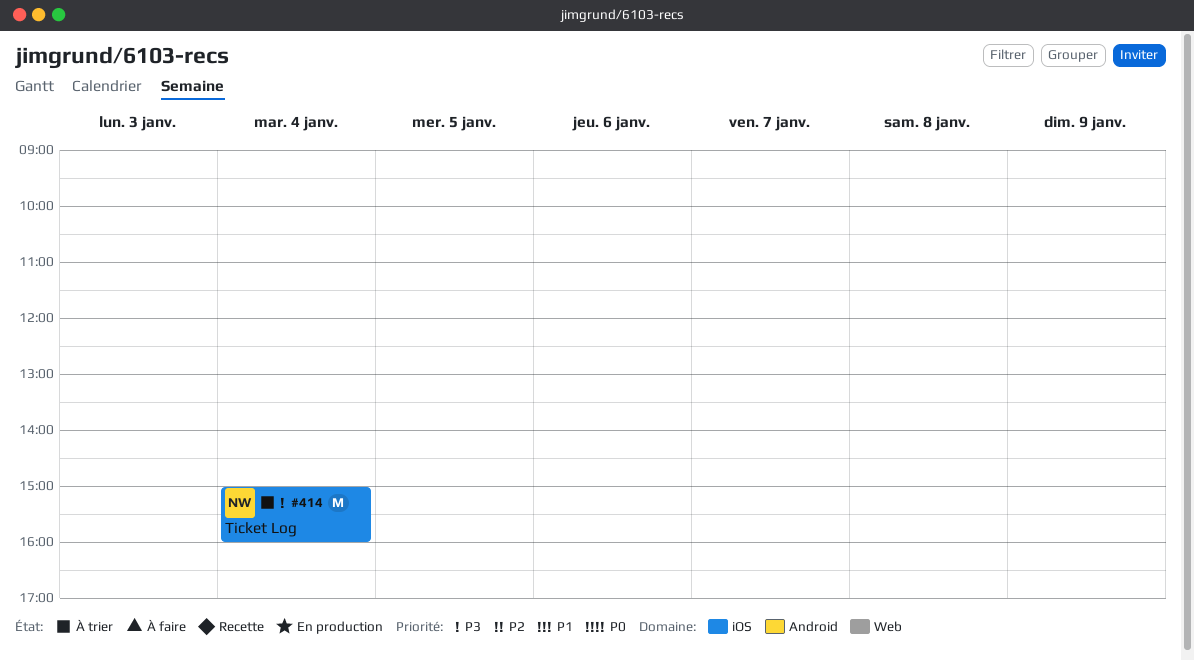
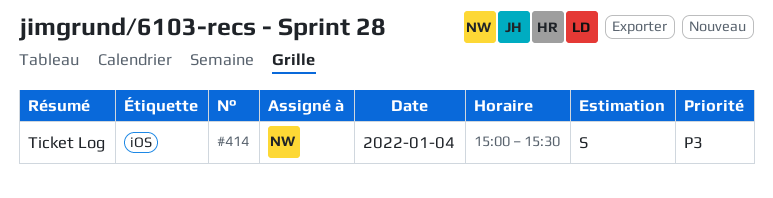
#414, estimate: M -> S
#414, ends: 16:00 -> 15:30

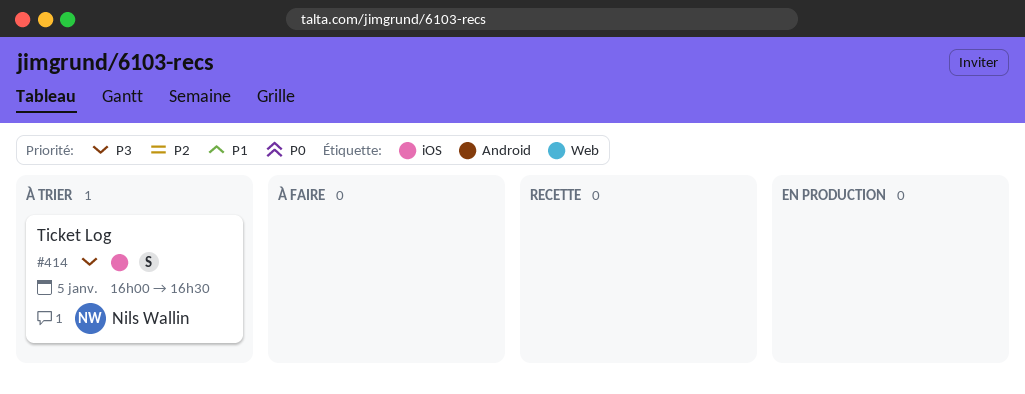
#414, day: Jan 4 -> Jan 5
#414, begins: 15:00 -> 16:00
#414, ends: 15:30 -> 16:30

